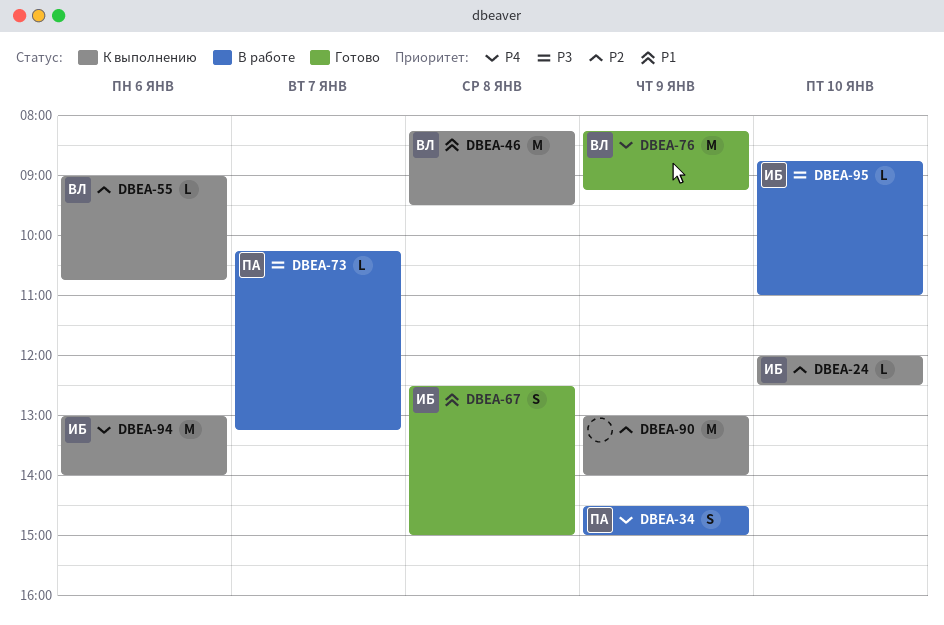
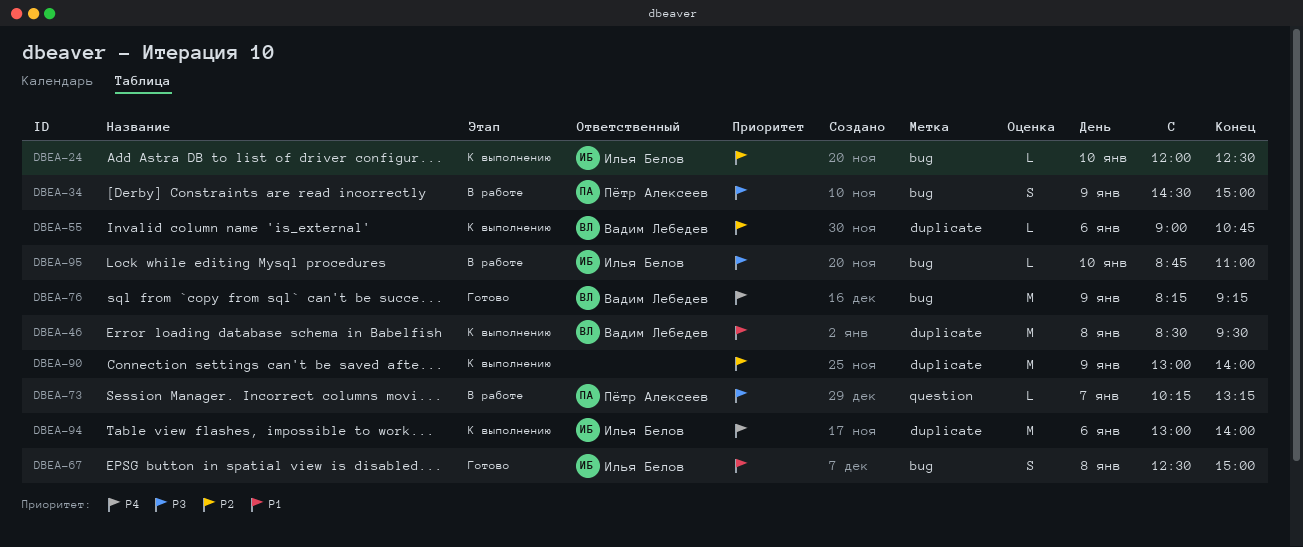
DBEA-34, priority: P4 -> P3
DBEA-46, begins: 08:15 -> 08:30

